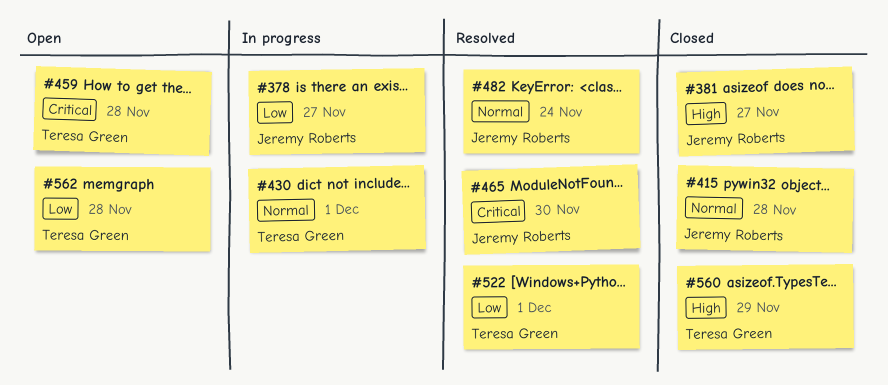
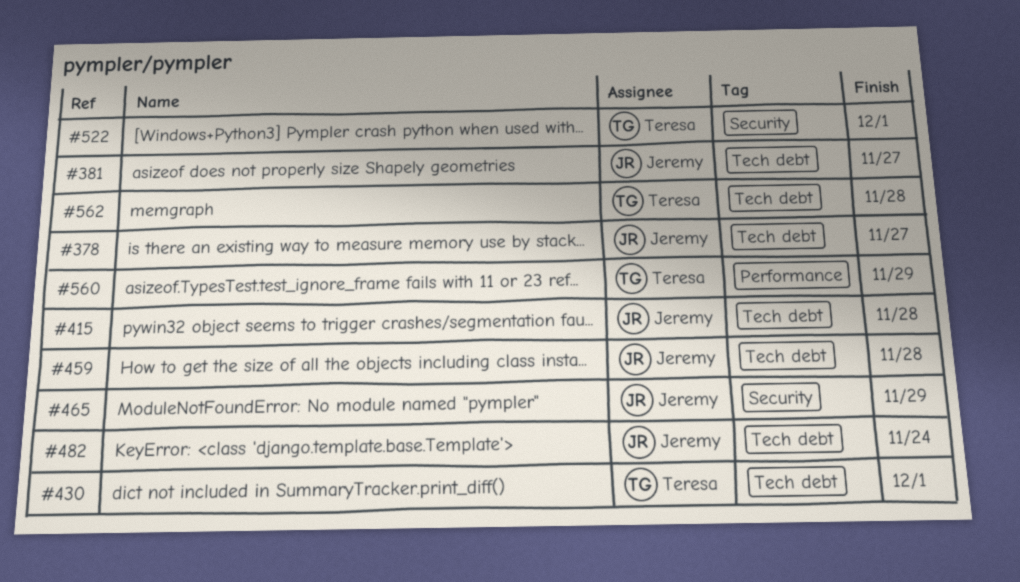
#459, owner: Teresa Green -> Jeremy Roberts
#465, due: Nov 30 -> Nov 29

